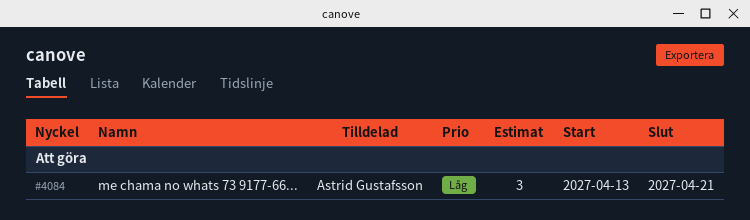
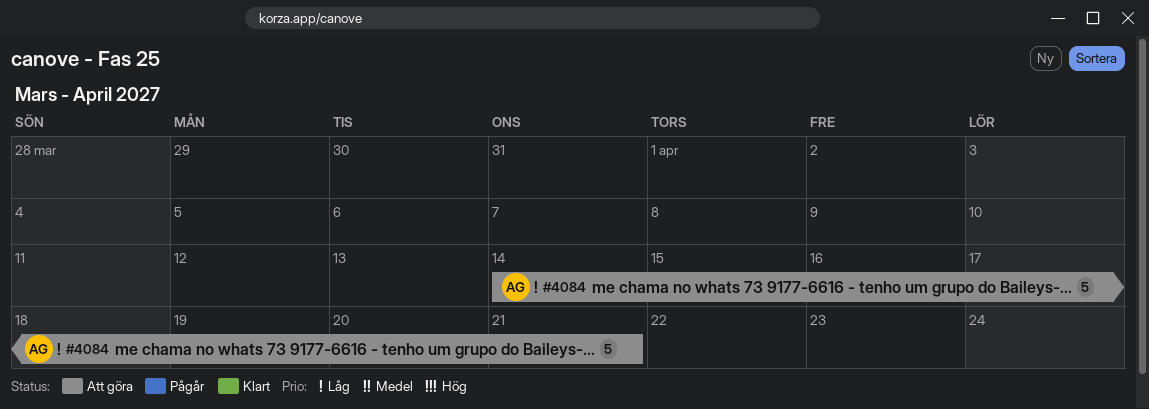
#4084, estimate: 3 -> 5
#4084, start: Apr 13 -> Apr 14

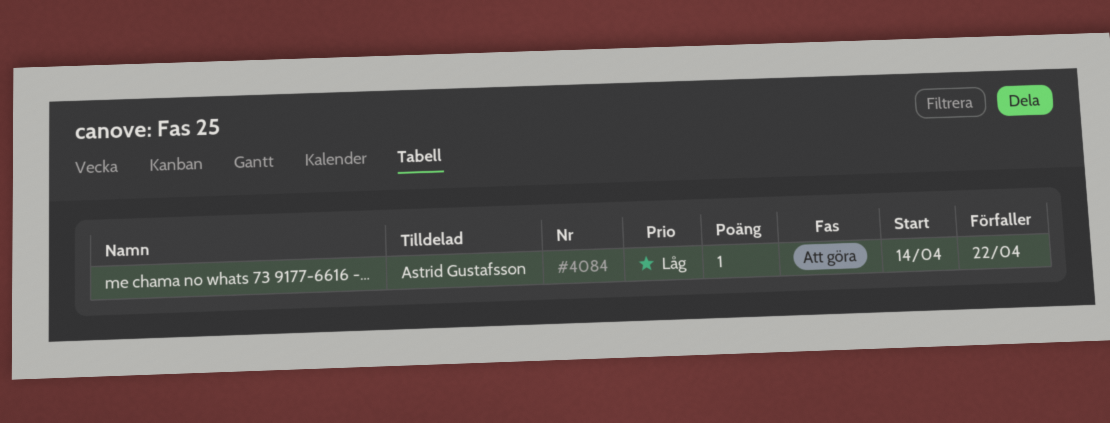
#4084, estimate: 5 -> 1
#4084, due: Apr 21 -> Apr 22

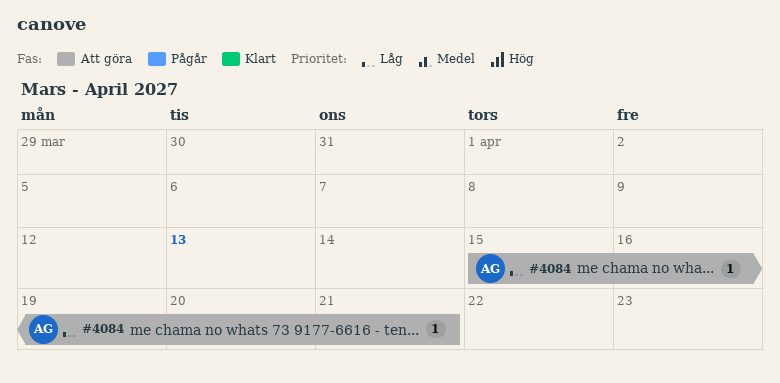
#4084, start: Apr 14 -> Apr 15
#4084, due: Apr 22 -> Apr 21

